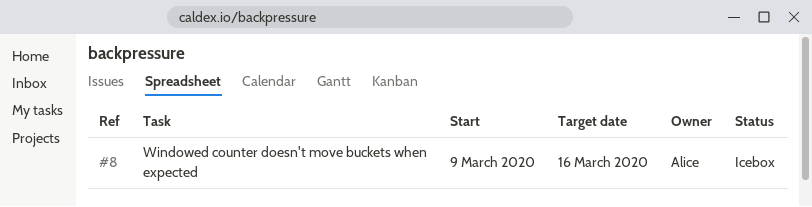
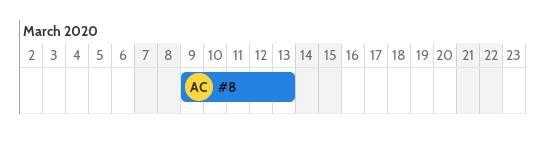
#8, due: Mar 16 -> Mar 13

